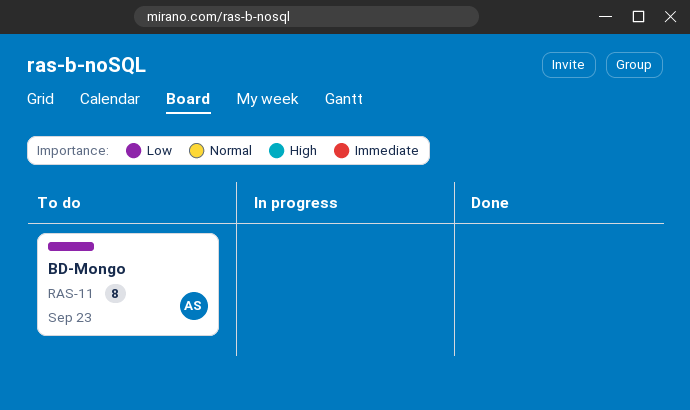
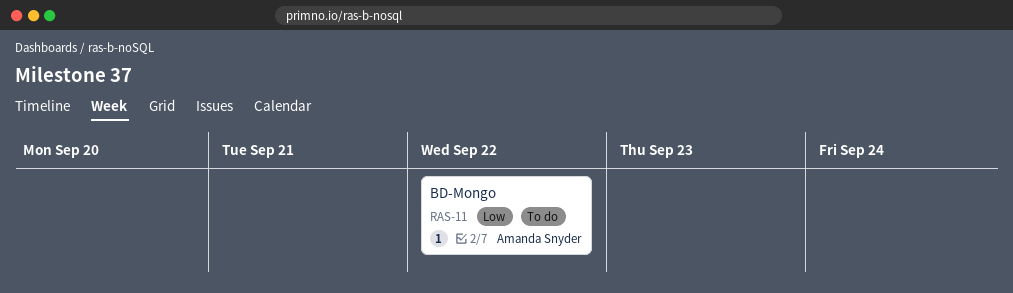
RAS-11, estimate: 8 -> 1
RAS-11, due: Sep 23 -> Sep 22

